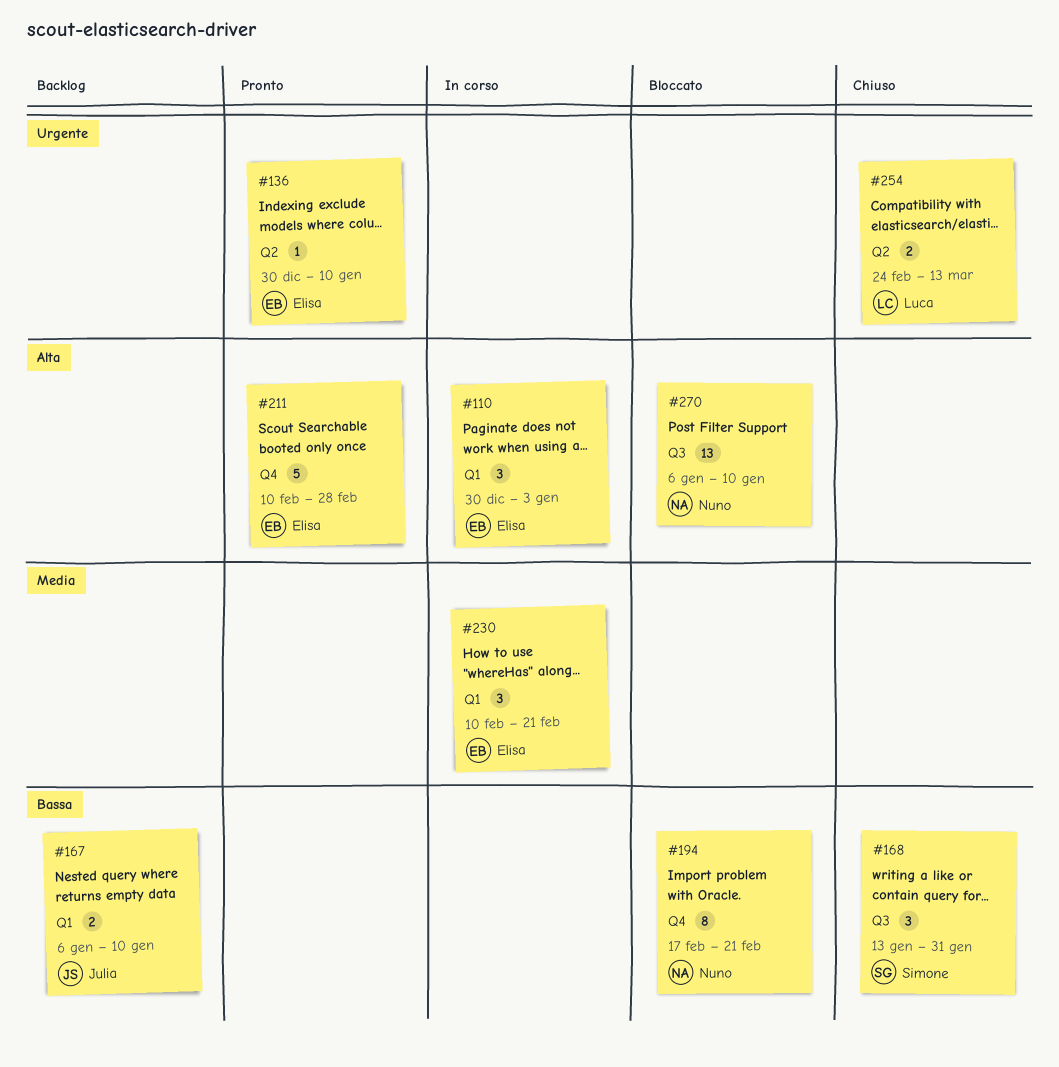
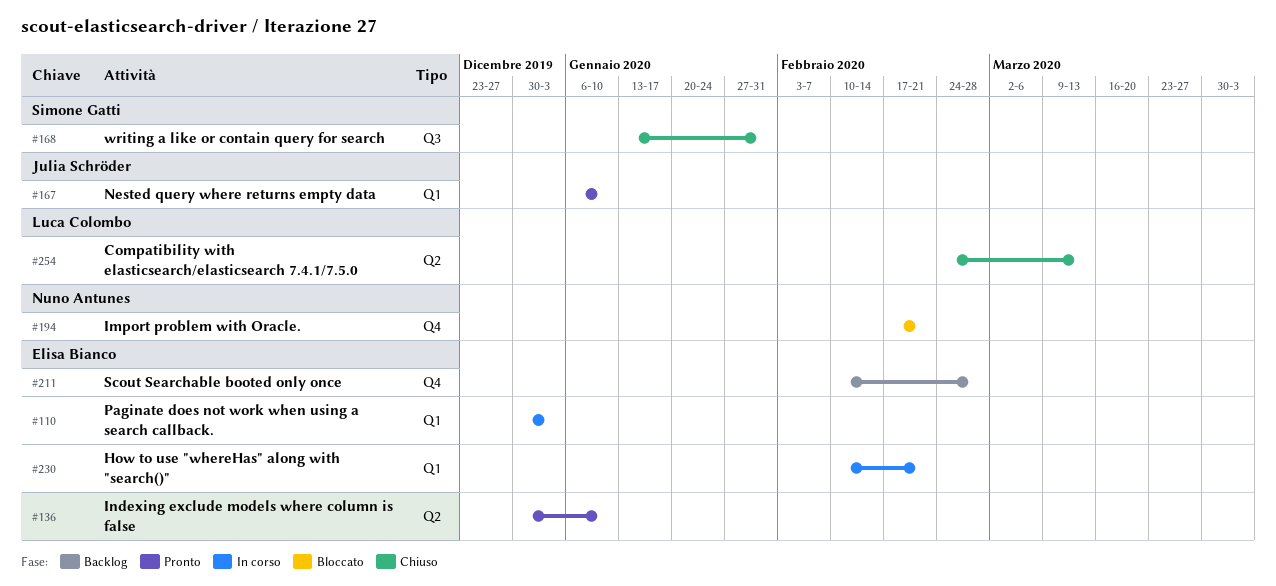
#167, status: Backlog -> Pronto
#211, status: Pronto -> Backlog
#270: present -> none

